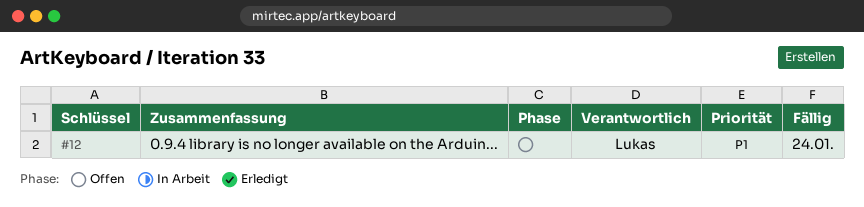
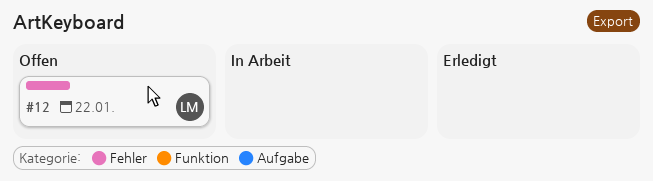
#12, due: Jan 24 -> Jan 22

